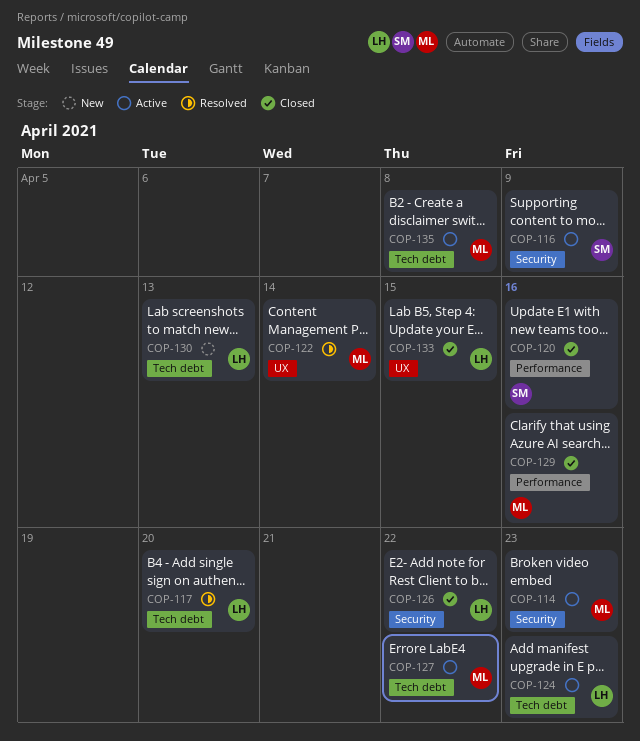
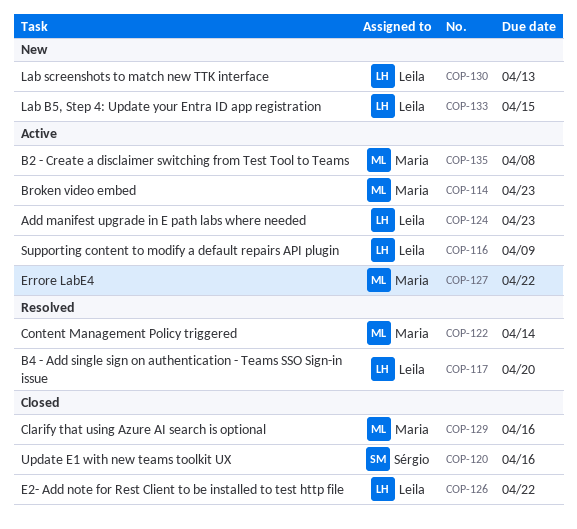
COP-116, owner: Sérgio -> Leila
COP-133, status: Closed -> New

